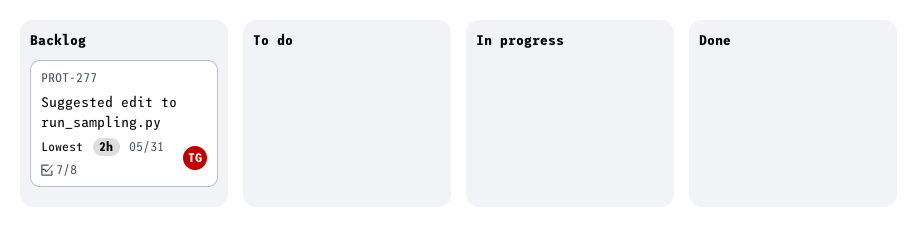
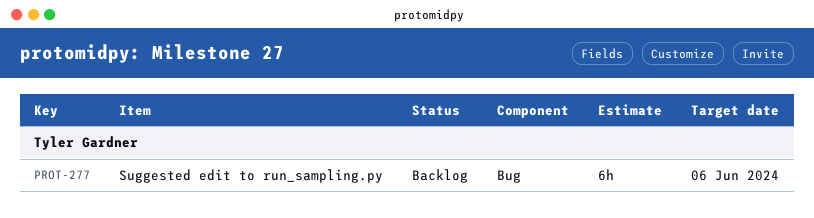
PROT-277, estimate: 2h -> 6h
PROT-277, due: May 31 -> Jun 6

